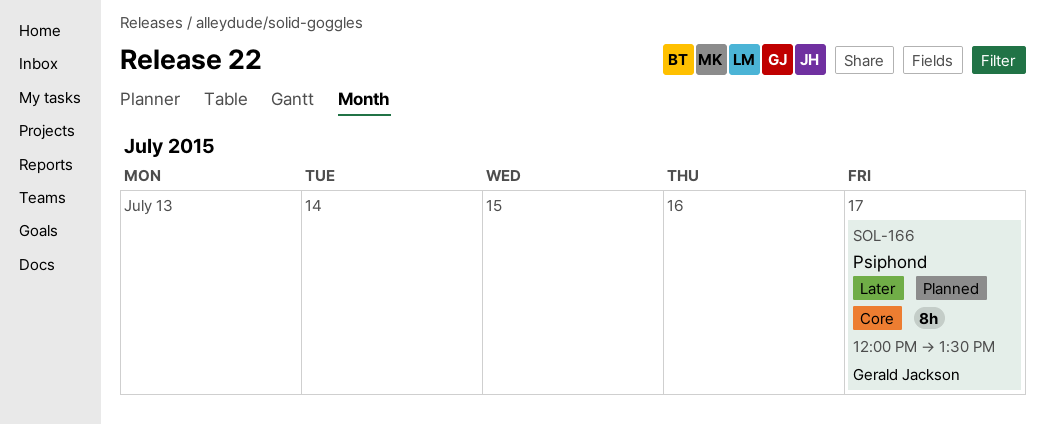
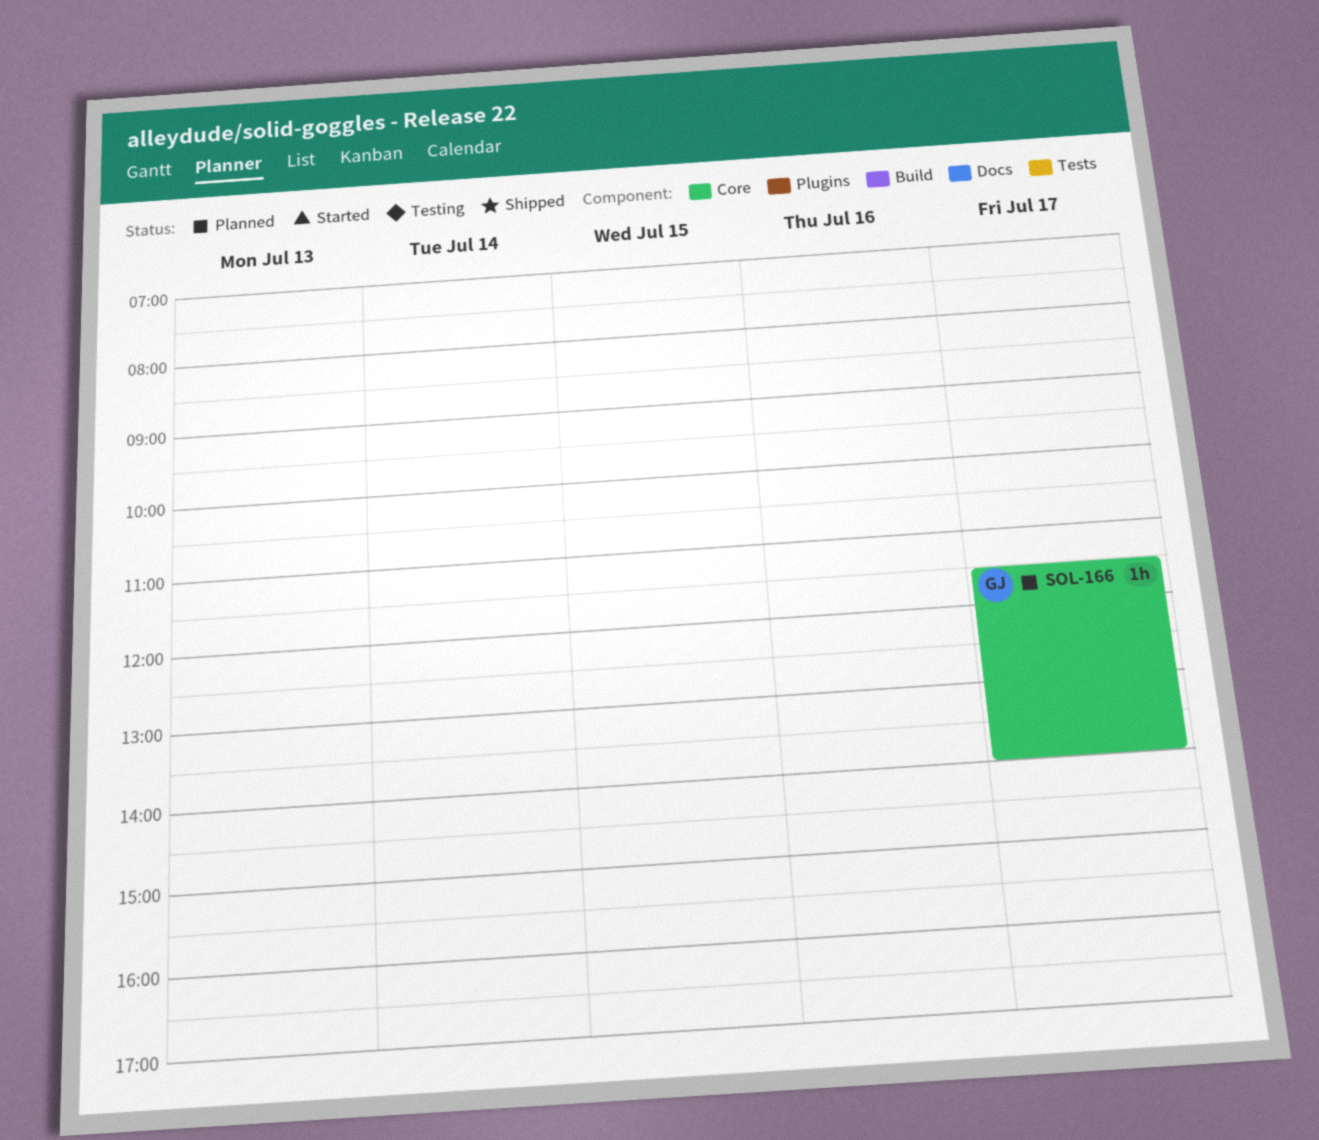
SOL-166, estimate: 8h -> 1h
SOL-166, begins: 12:00 -> 11:30
SOL-166, ends: 13:30 -> 14:00

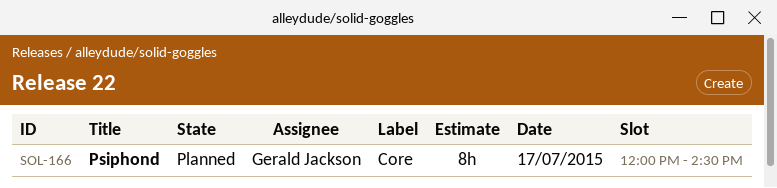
SOL-166, estimate: 1h -> 8h
SOL-166, begins: 11:30 -> 12:00
SOL-166, ends: 14:00 -> 14:30

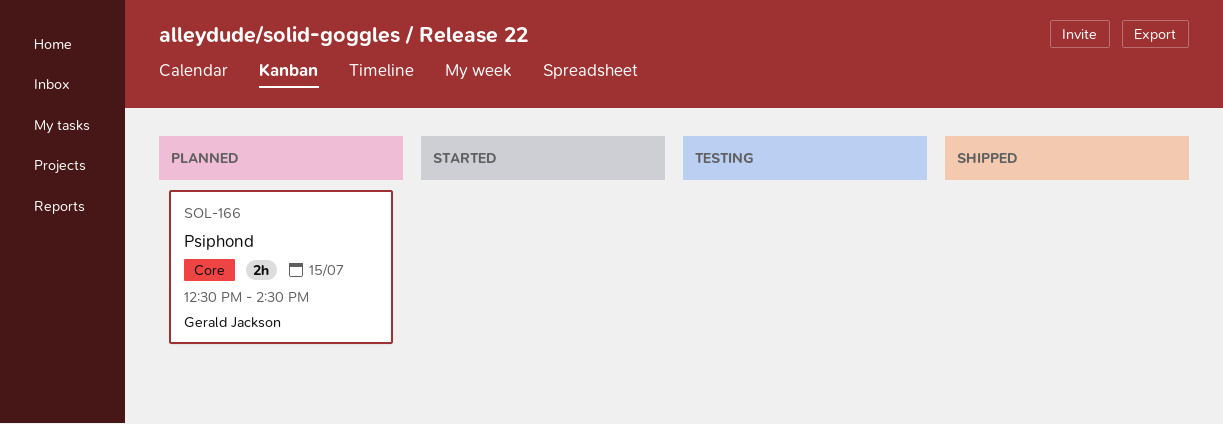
SOL-166, estimate: 8h -> 2h
SOL-166, day: Jul 17 -> Jul 15
SOL-166, begins: 12:00 -> 12:30

